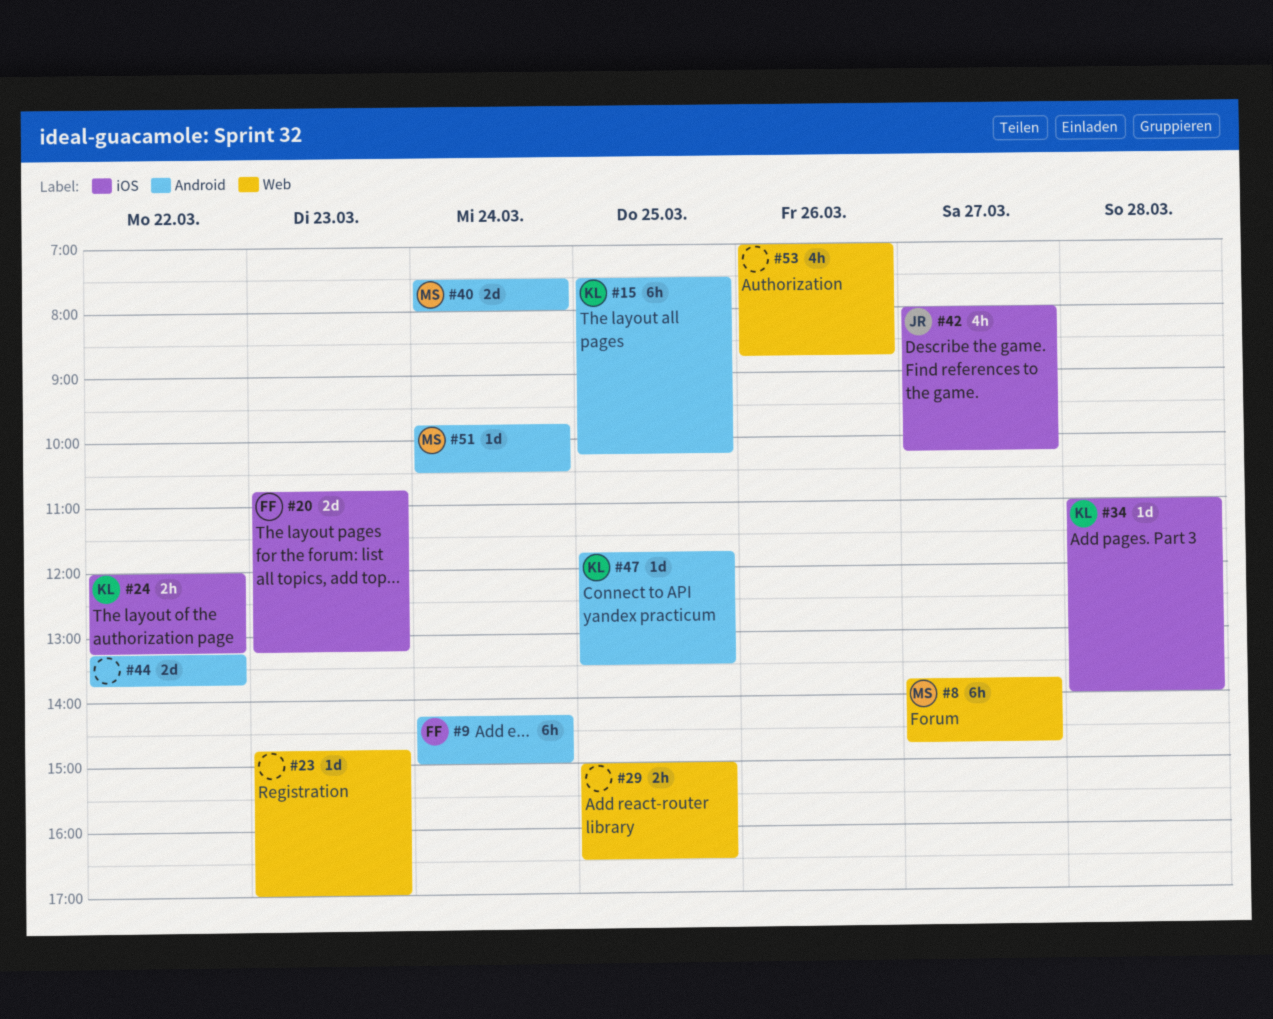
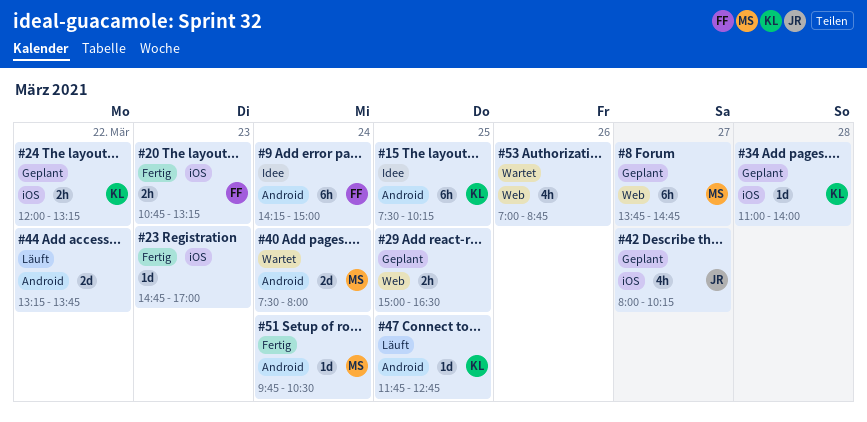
#20, estimate: 2d -> 2h
#23, label: Web -> iOS
#47, ends: 13:30 -> 12:45

